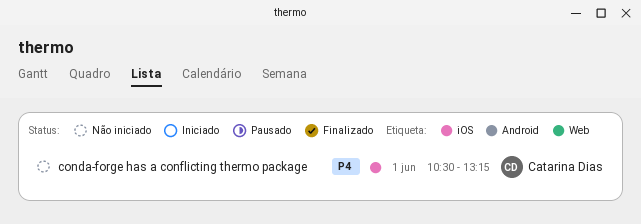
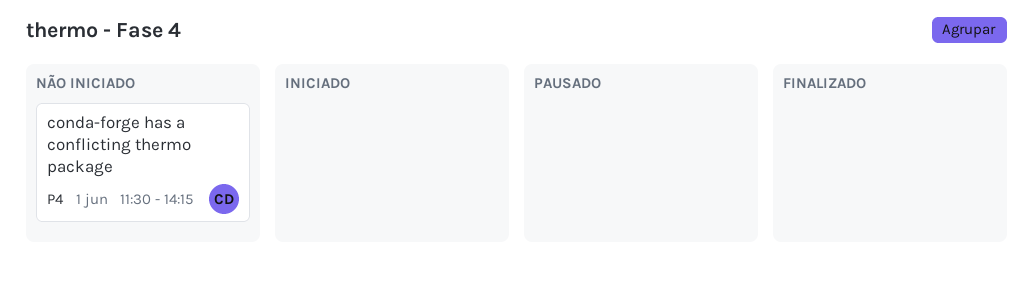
conda-forge has a conflicting thermo package, begins: 10:30 -> 11:30
conda-forge has a conflicting thermo package, ends: 13:15 -> 14:15

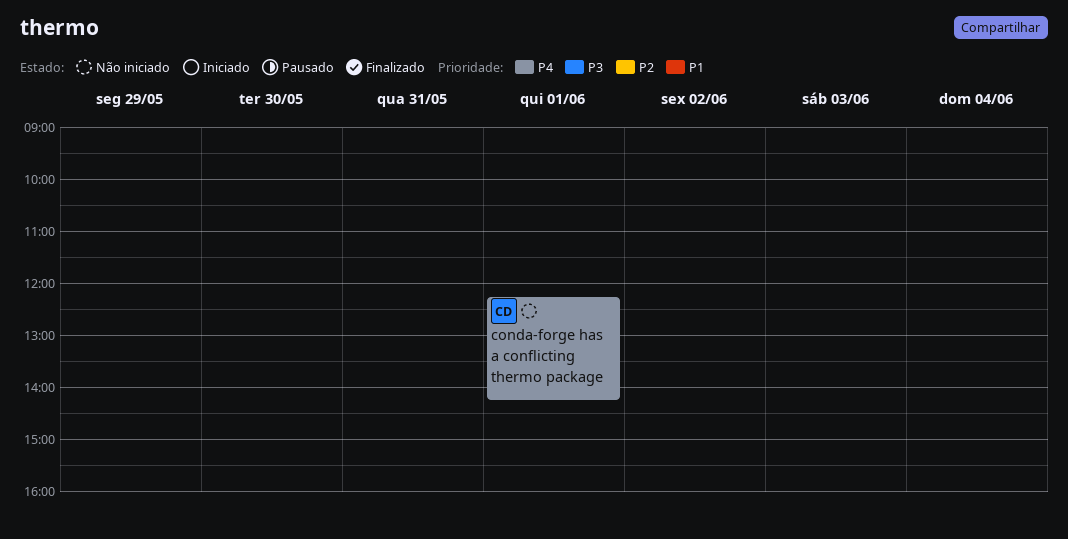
conda-forge has a conflicting thermo package, begins: 11:30 -> 12:15

